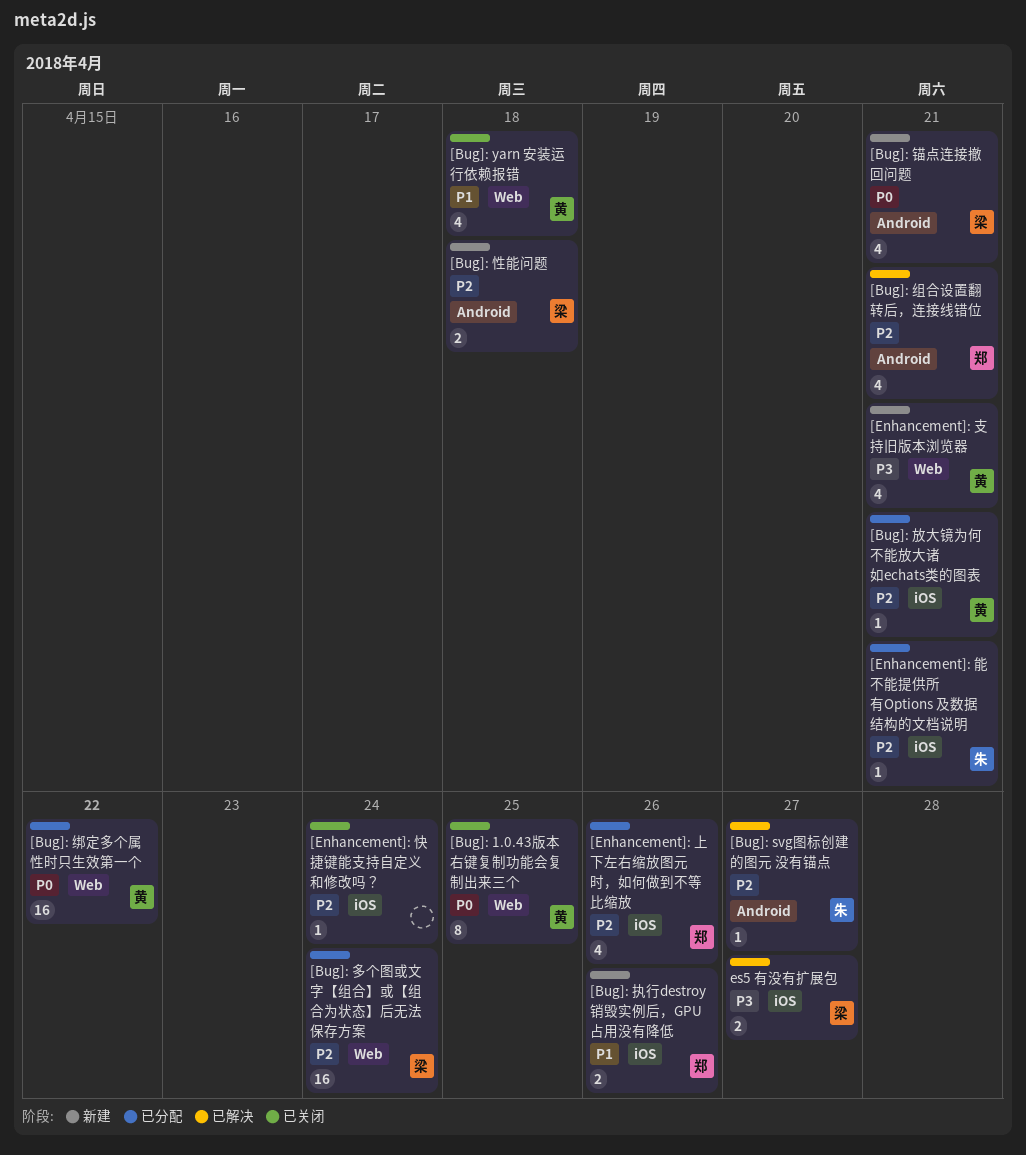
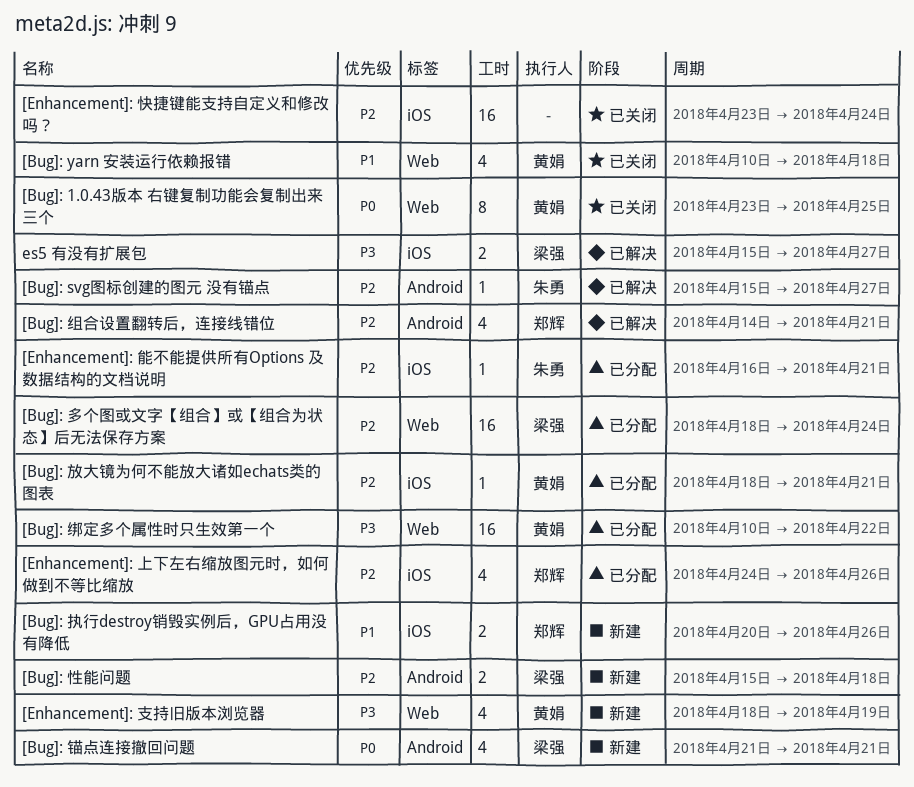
[Bug]: 绑定多个属性时只生效第一个, priority: P0 -> P3
[Enhancement]: 快捷键能支持自定义和修改吗？, estimate: 1 -> 16
[Enhancement]: 支持旧版本浏览器, due: Apr 21 -> Apr 19

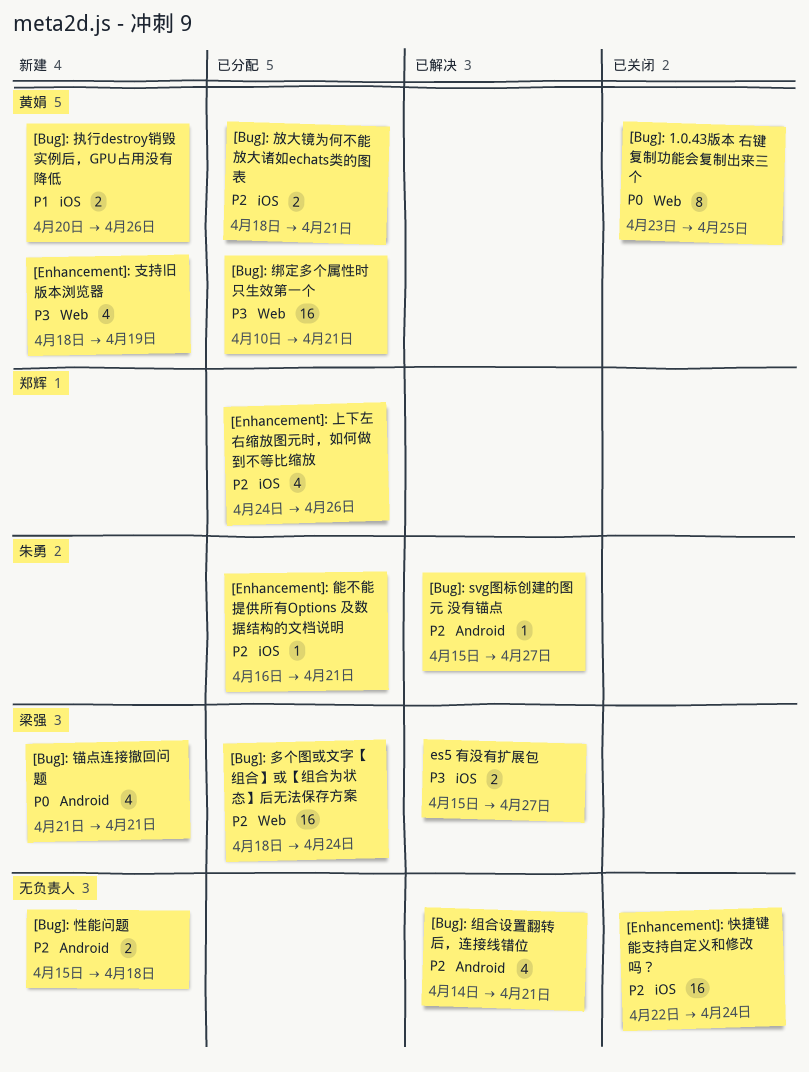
[Bug]: yarn 安装运行依赖报错: present -> none
[Bug]: 性能问题, owner: 梁强 -> none
[Bug]: 执行destroy销毁实例后，GPU占用没有降低, owner: 郑辉 -> 黄娟
[Bug]: 放大镜为何不能放大诸如echats类的图表, estimate: 1 -> 2
[Bug]: 组合设置翻转后，连接线错位, owner: 郑辉 -> none
[Bug]: 绑定多个属性时只生效第一个, due: Apr 22 -> Apr 21
[Enhancement]: 快捷键能支持自定义和修改吗？, start: Apr 23 -> Apr 22

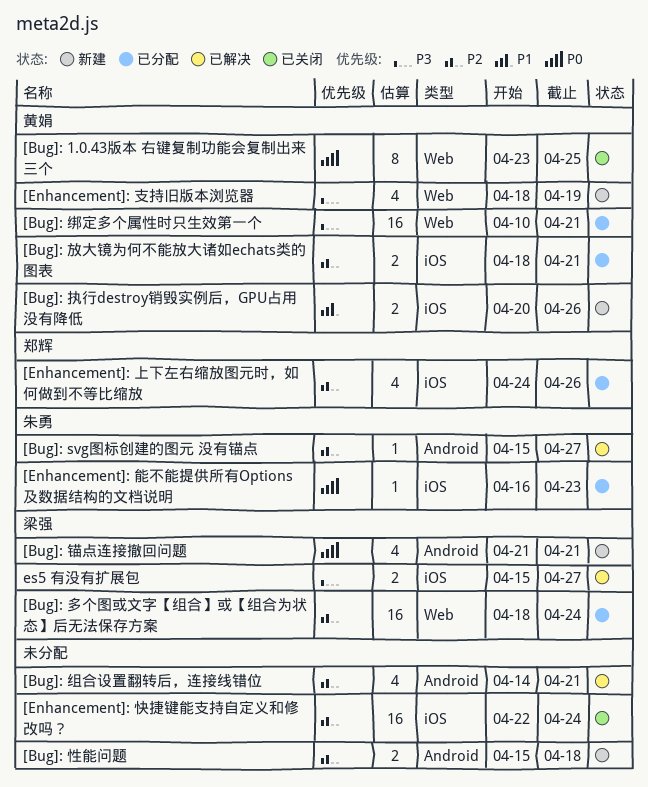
[Enhancement]: 能不能提供所有Options 及数据结构的文档说明, priority: P2 -> P0
[Enhancement]: 能不能提供所有Options 及数据结构的文档说明, due: Apr 21 -> Apr 23

